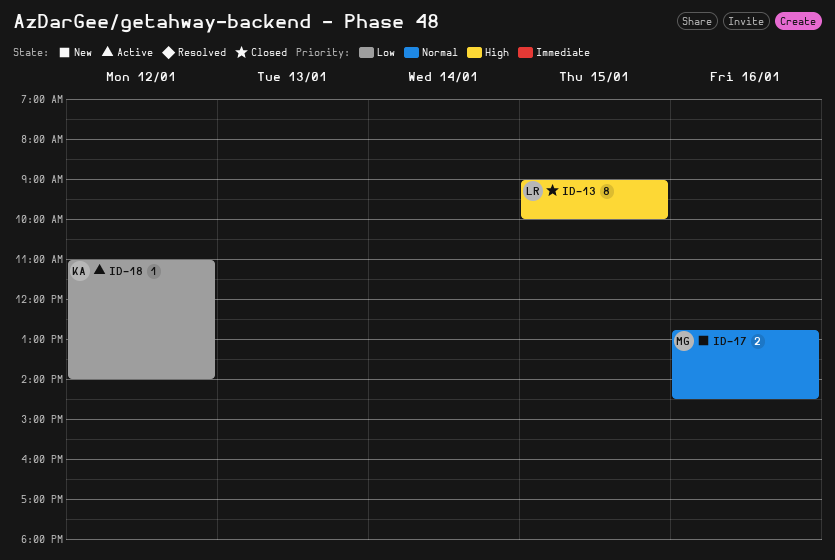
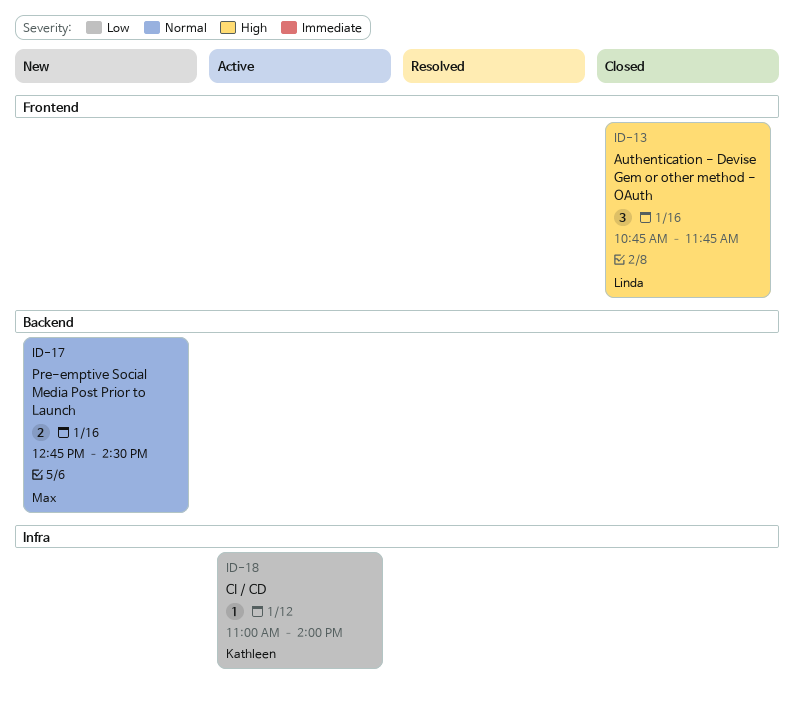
ID-13, estimate: 8 -> 3
ID-13, day: Jan 15 -> Jan 16
ID-13, begins: 09:00 -> 10:45
ID-13, ends: 10:00 -> 11:45

